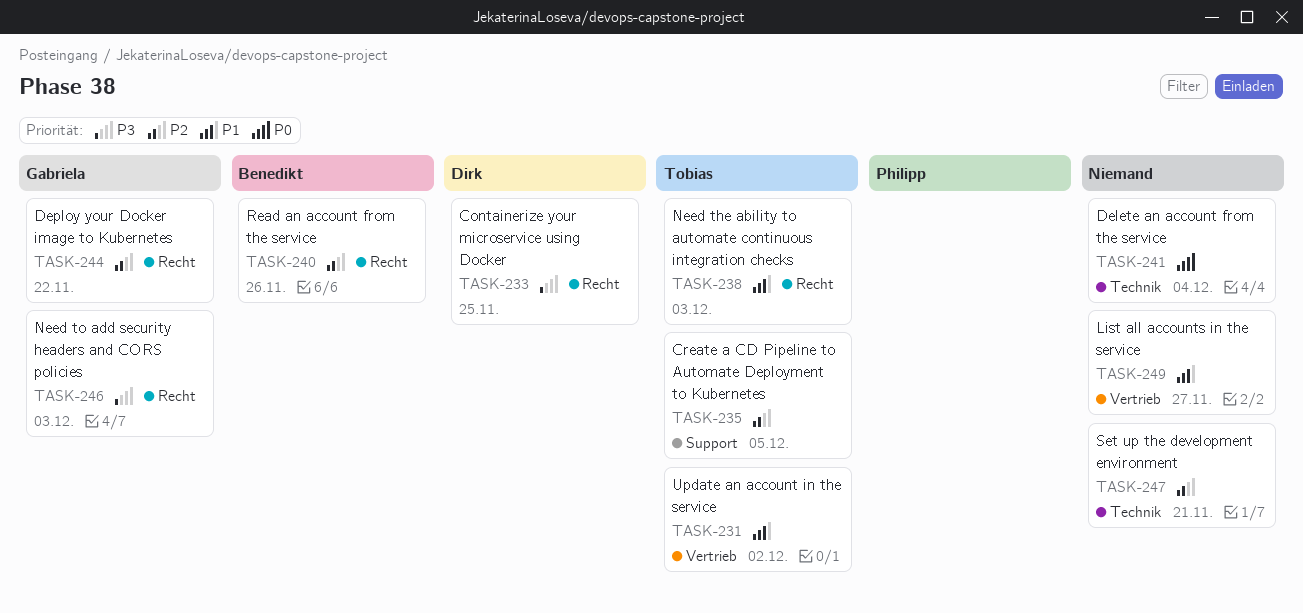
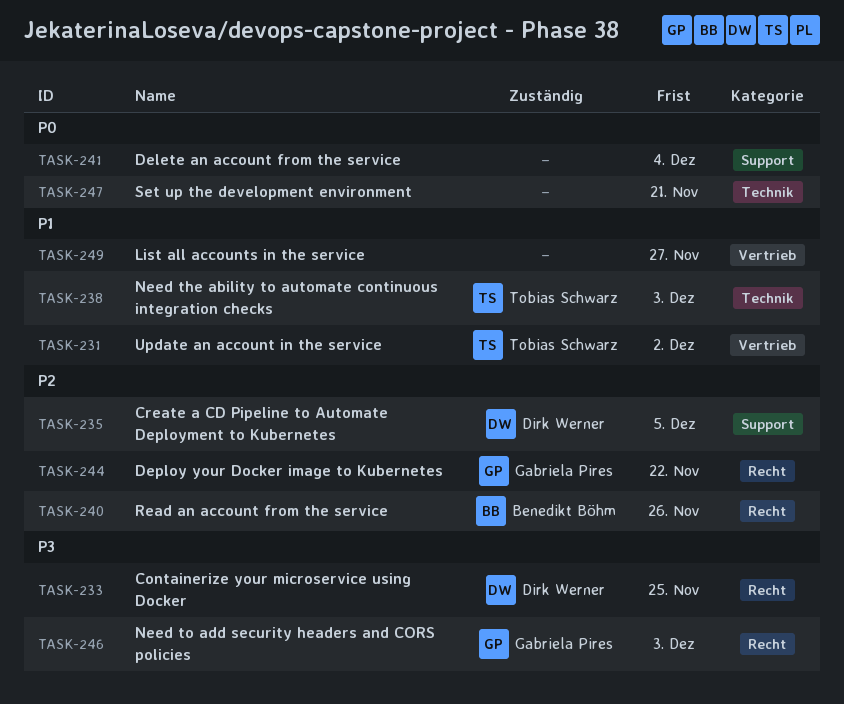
TASK-235, owner: Tobias Schwarz -> Dirk Werner
TASK-238, label: Recht -> Technik
TASK-241, label: Technik -> Support
TASK-247, priority: P2 -> P0

